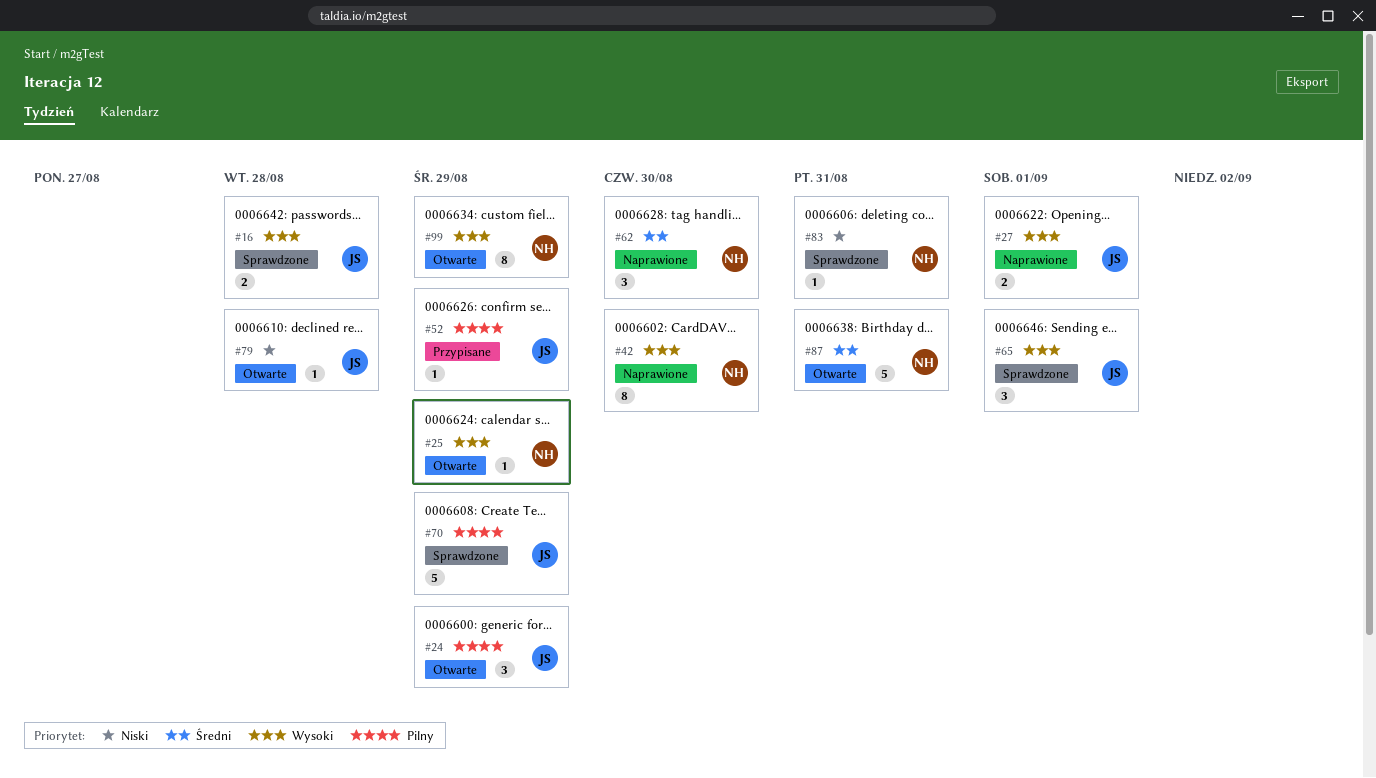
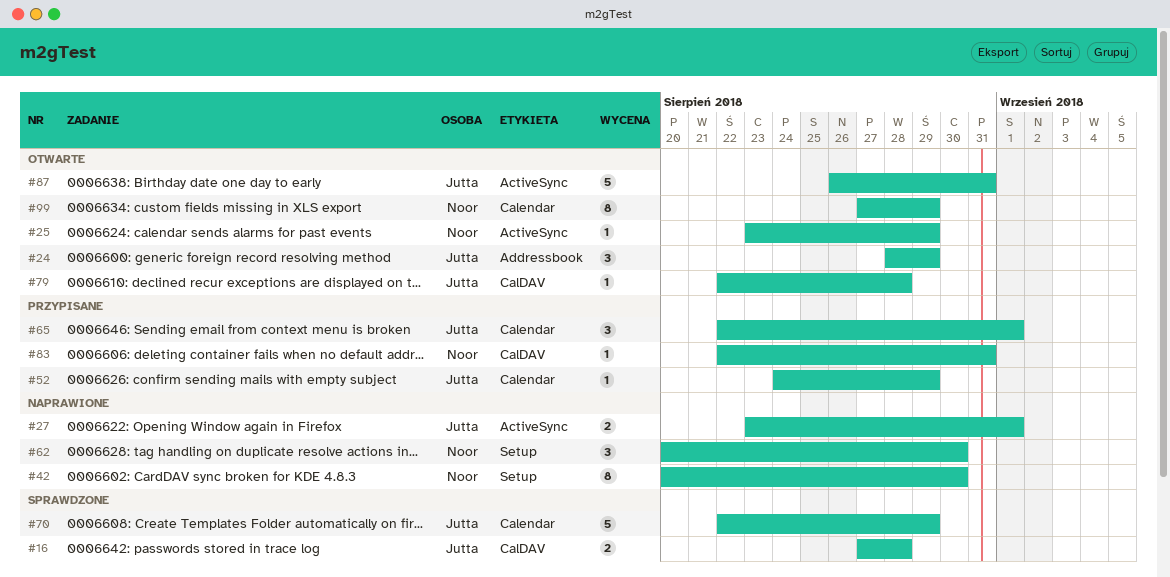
#65, status: Sprawdzone -> Przypisane
#83, status: Sprawdzone -> Przypisane
#87, owner: Noor -> Jutta

